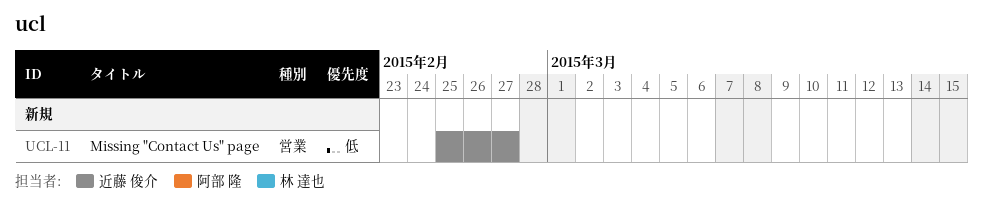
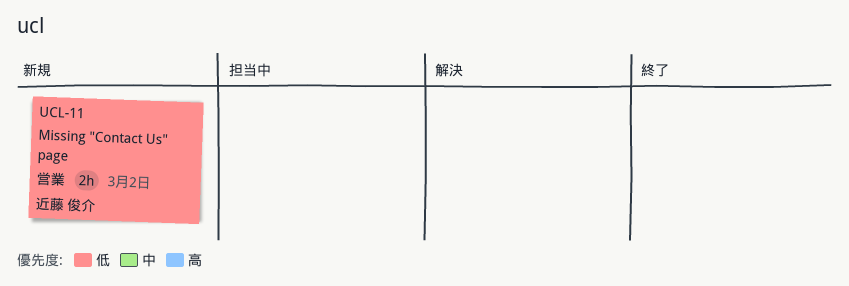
UCL-11, due: Feb 27 -> Mar 2

